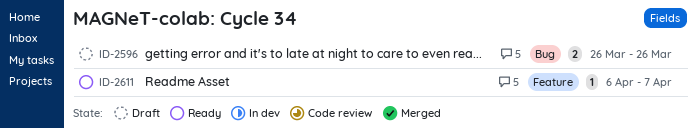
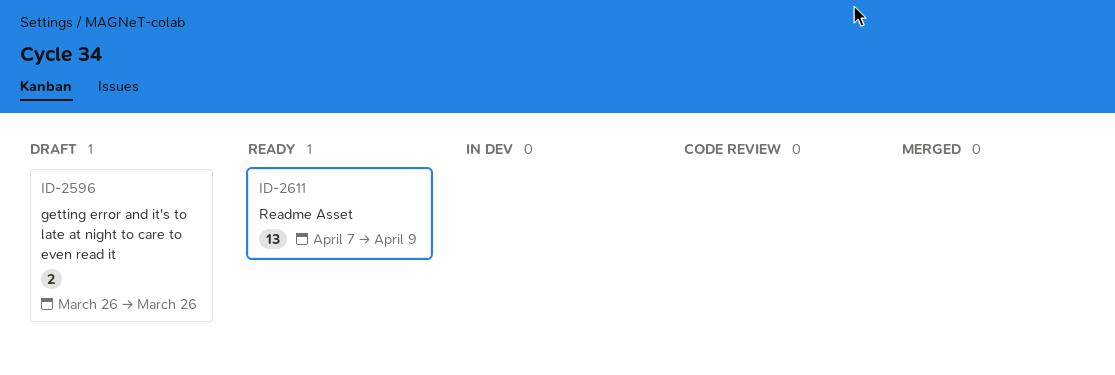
ID-2611, estimate: 1 -> 13
ID-2611, start: Apr 6 -> Apr 7
ID-2611, due: Apr 7 -> Apr 9

